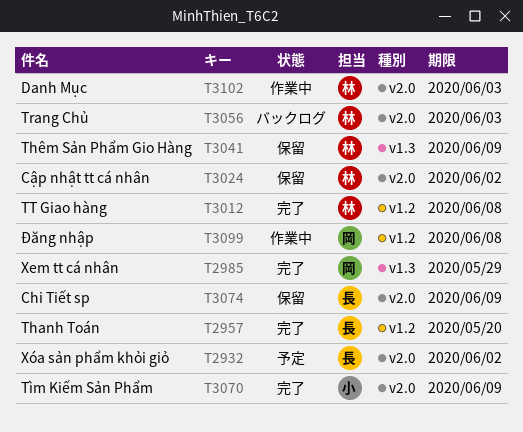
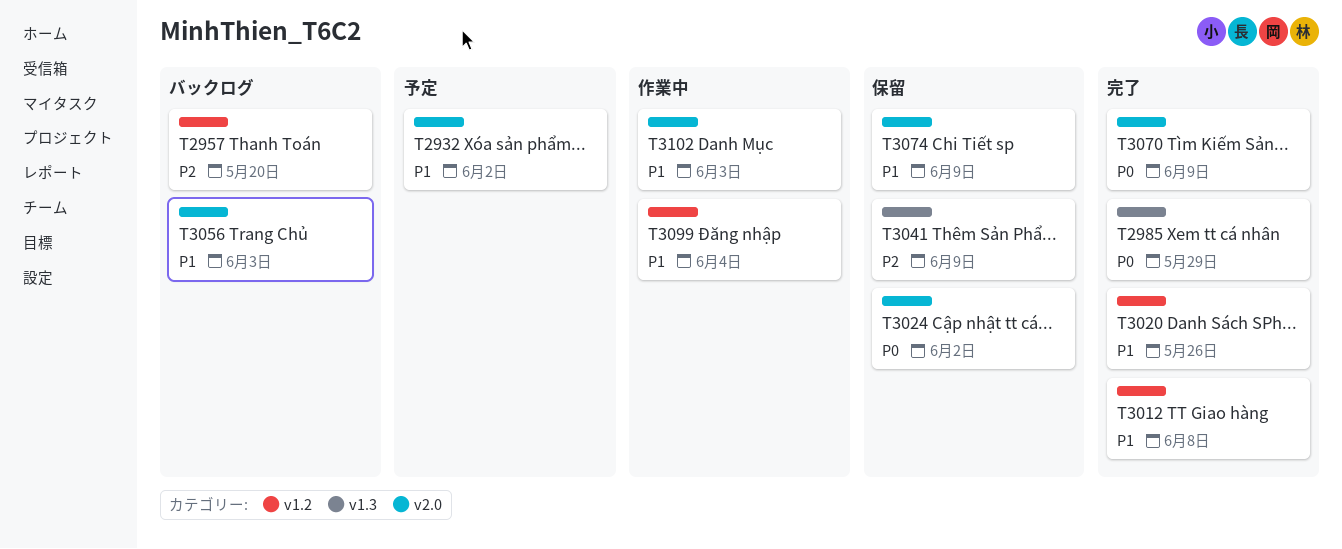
T2957, status: 完了 -> バックログ
T3020: none -> present
T3099, due: Jun 8 -> Jun 4

